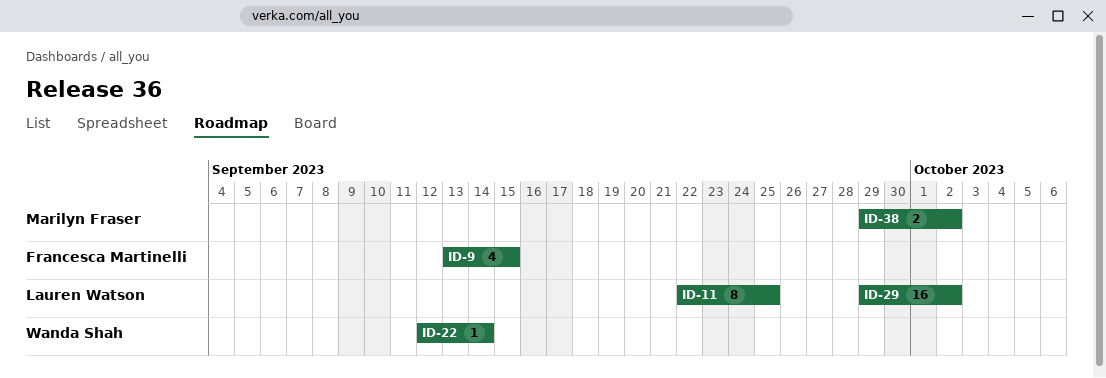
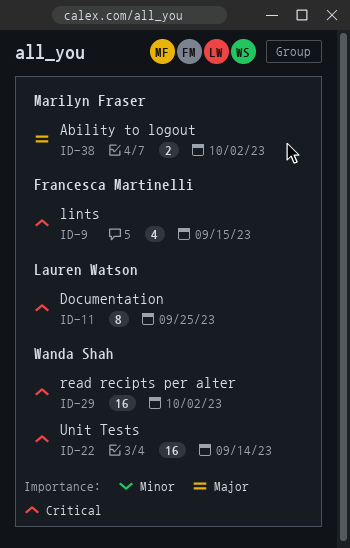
ID-22, estimate: 1 -> 16
ID-29, owner: Lauren Watson -> Wanda Shah

